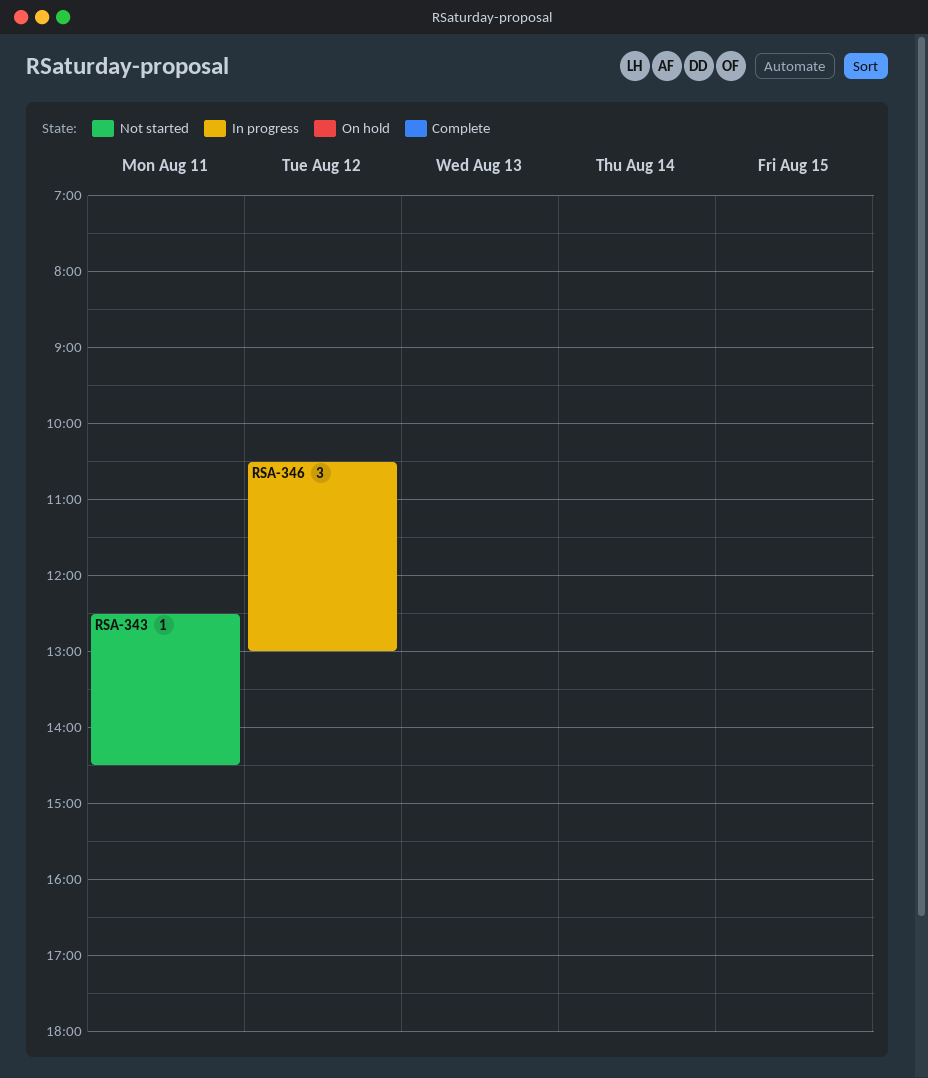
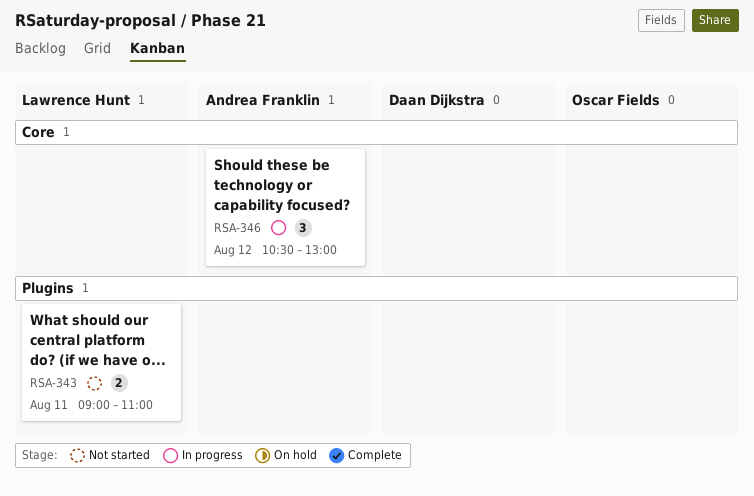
RSA-343, estimate: 1 -> 2
RSA-343, begins: 12:30 -> 09:00
RSA-343, ends: 14:30 -> 11:00

